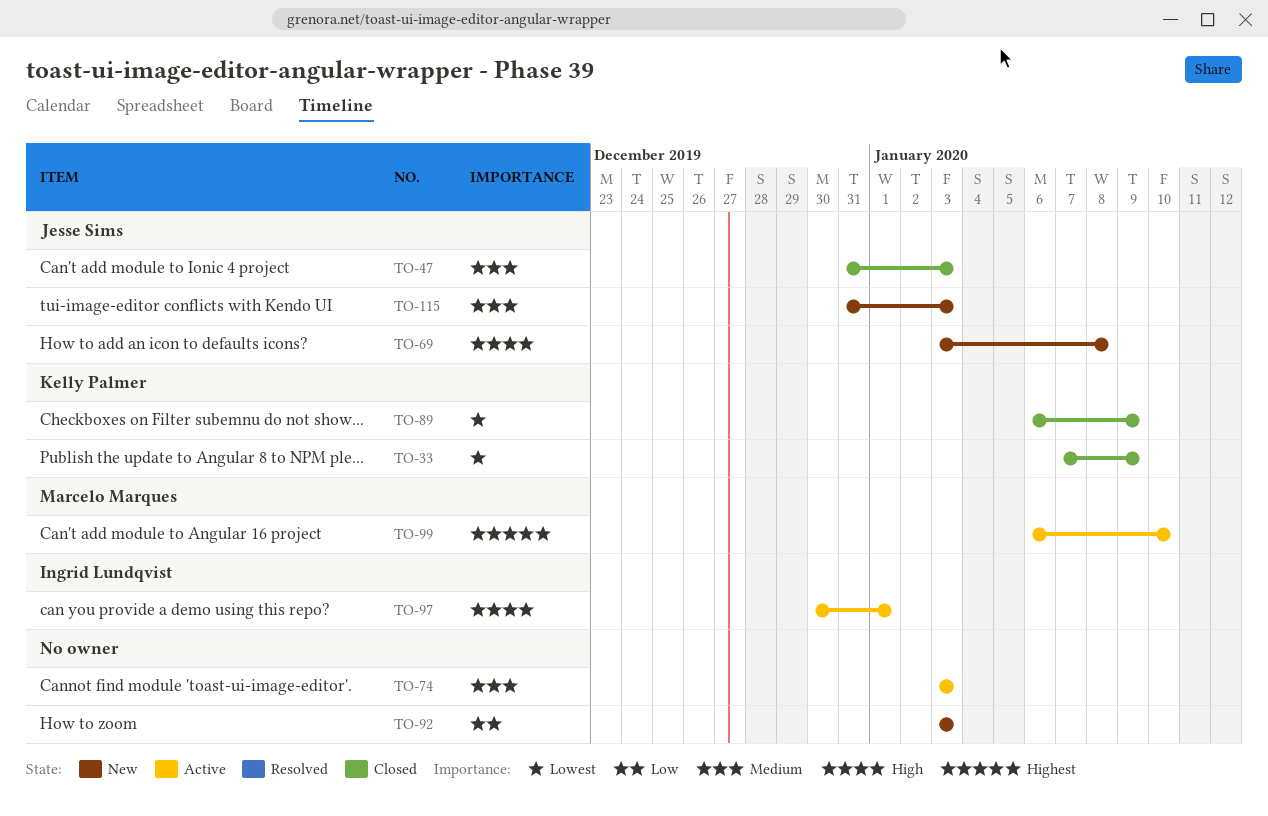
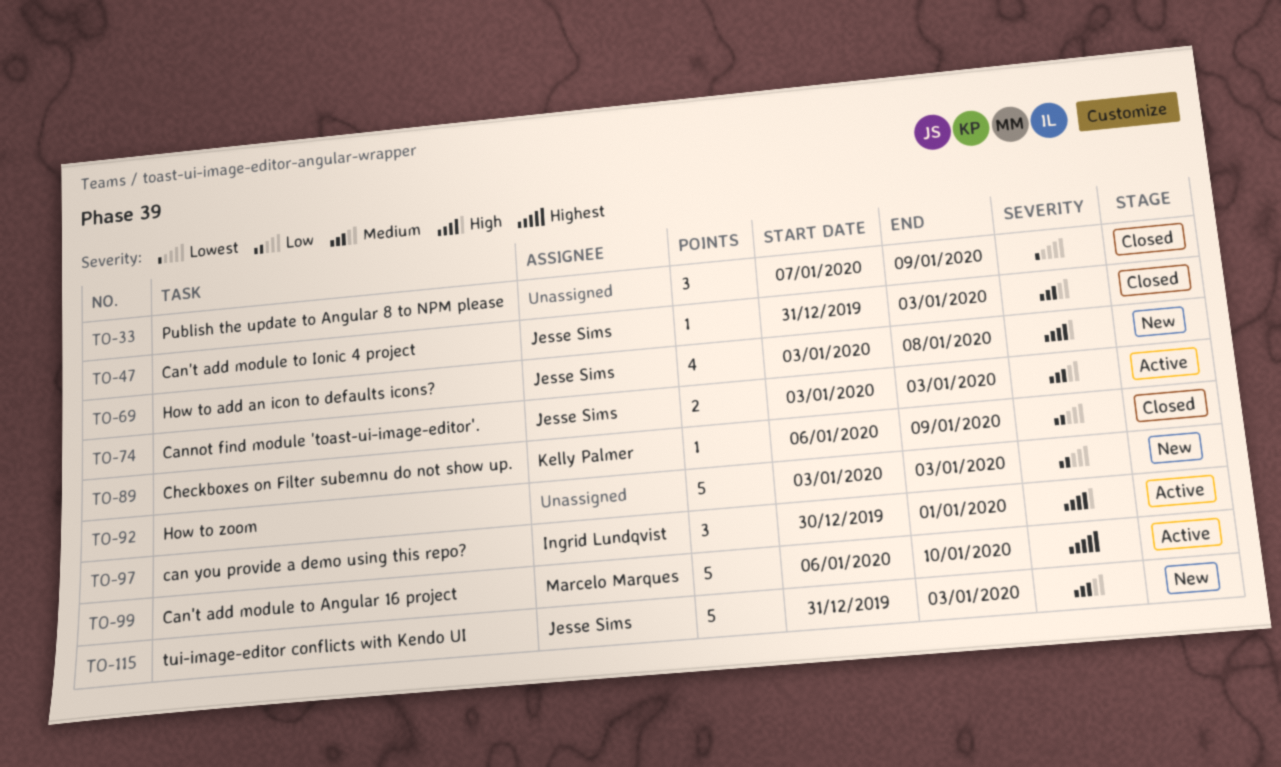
TO-33, owner: Kelly Palmer -> none
TO-74, owner: none -> Jesse Sims
TO-89, priority: Lowest -> Low

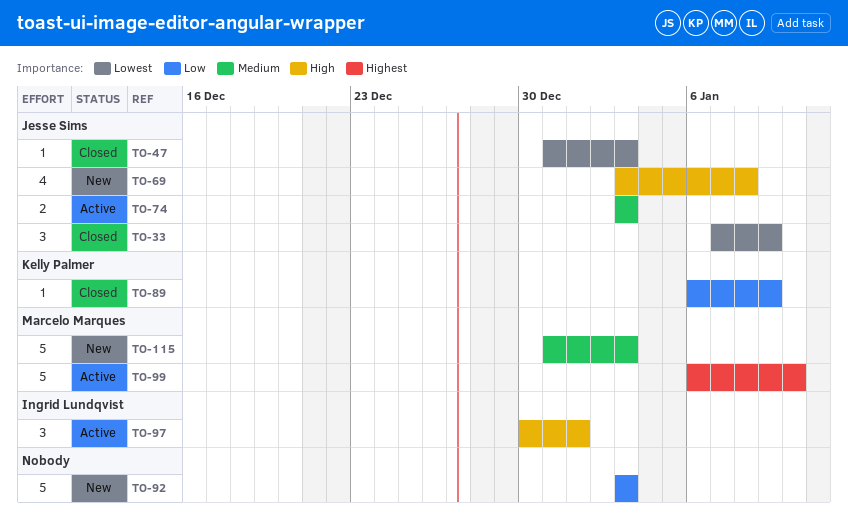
TO-33, owner: none -> Jesse Sims
TO-47, priority: Medium -> Lowest
TO-115, owner: Jesse Sims -> Marcelo Marques

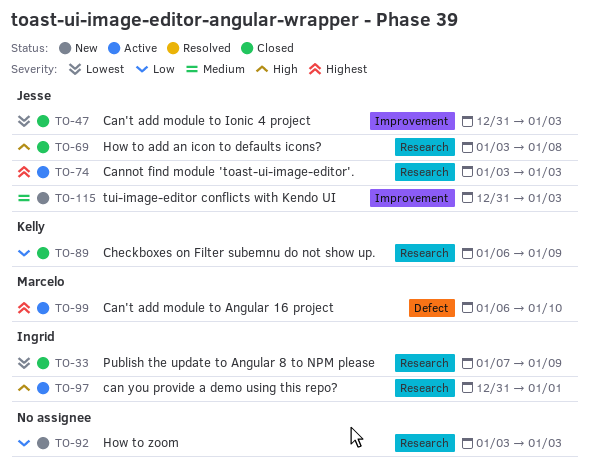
TO-33, owner: Jesse Sims -> Ingrid Lundqvist
TO-69, status: New -> Closed
TO-74, priority: Medium -> Highest
TO-97, start: Dec 30 -> Dec 31
TO-115, owner: Marcelo Marques -> Jesse Sims

